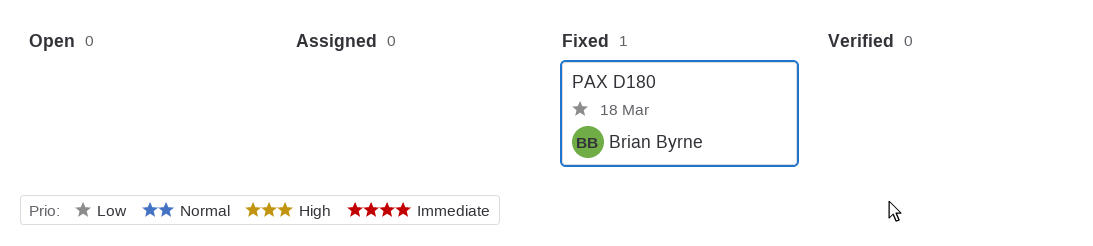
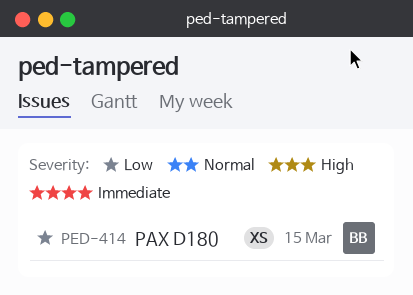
PAX D180, due: Mar 18 -> Mar 15

